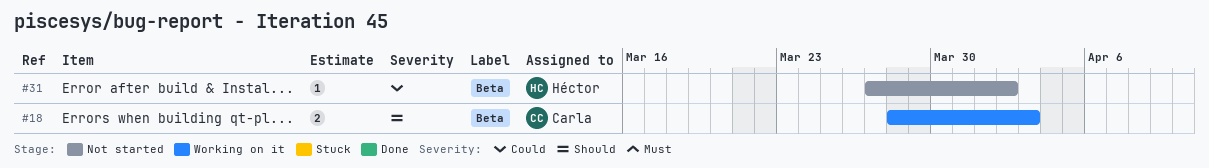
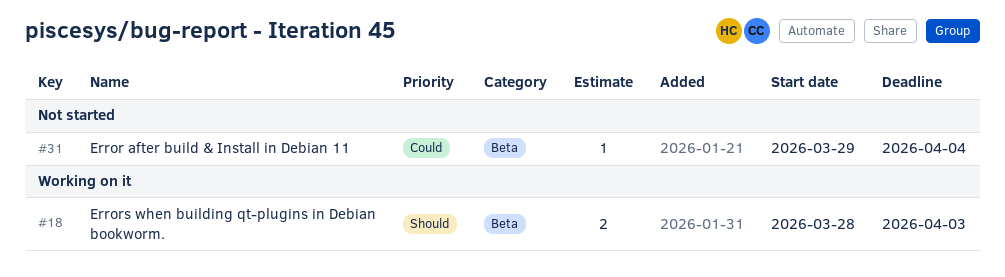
#31, start: Mar 27 -> Mar 29
#31, due: Apr 2 -> Apr 4

